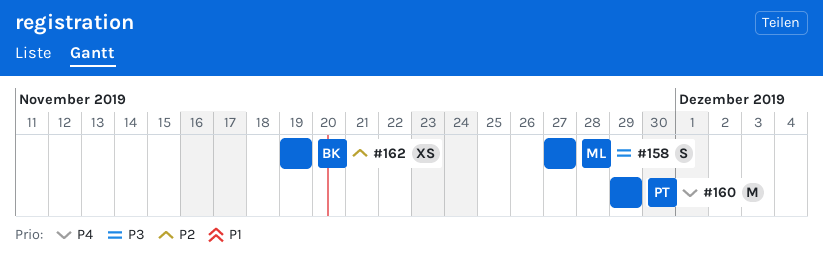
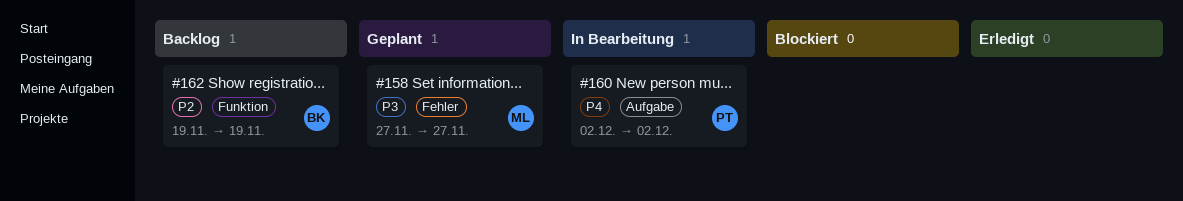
#160, start: Nov 29 -> Dec 2
#160, due: Nov 29 -> Dec 2

